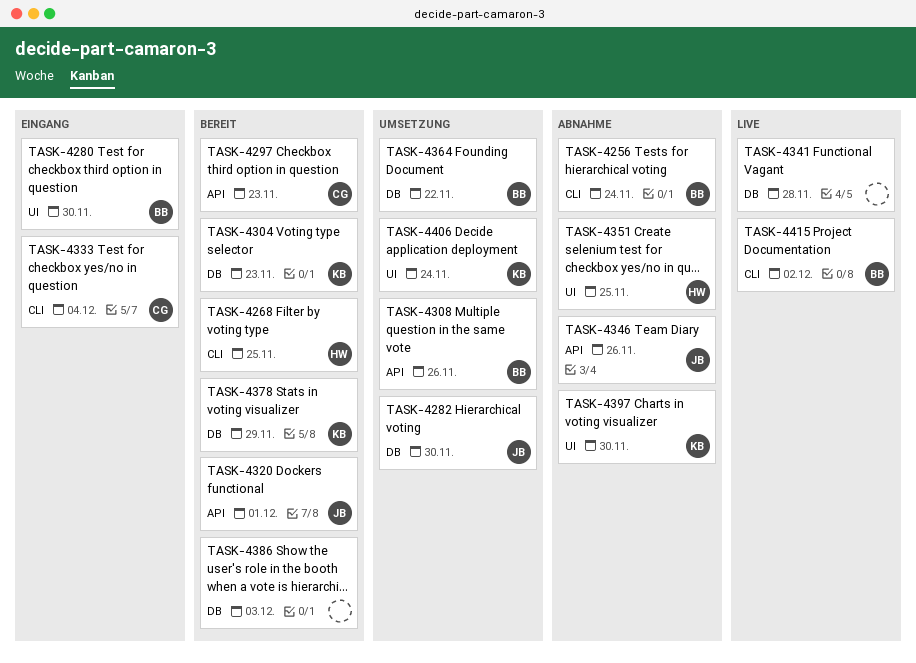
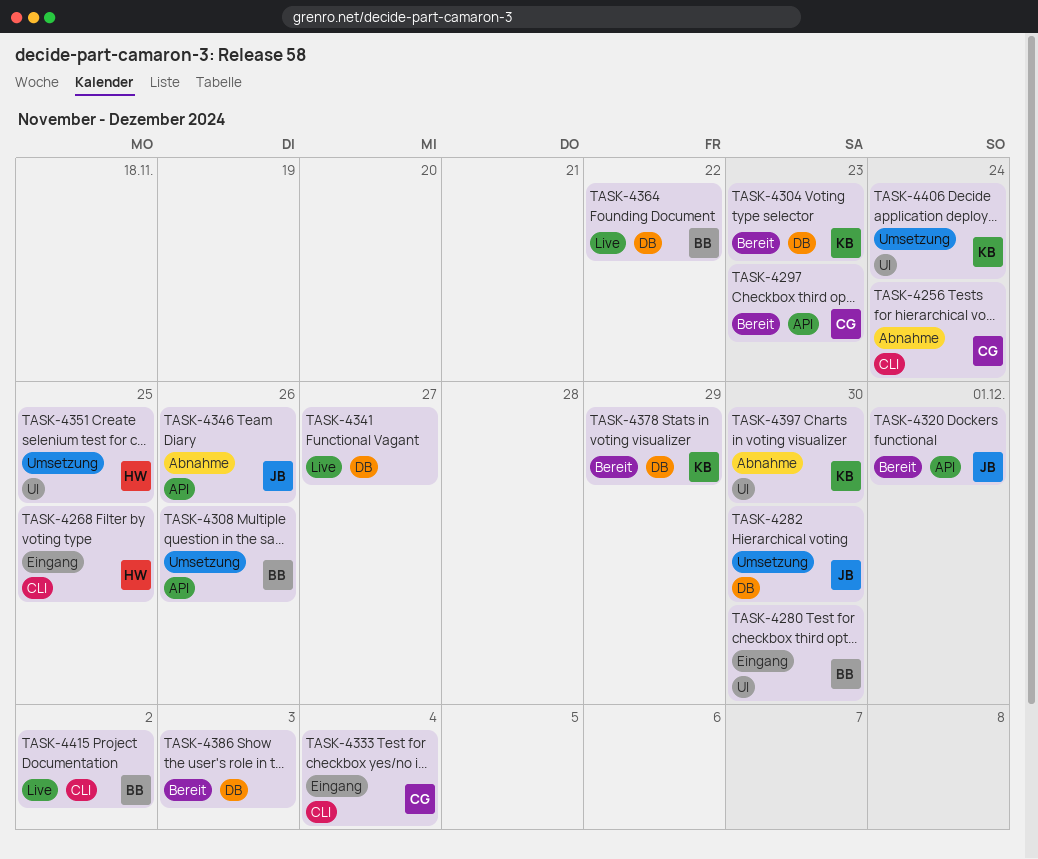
TASK-4256, owner: BB -> CG
TASK-4268, status: Bereit -> Eingang
TASK-4341, due: Nov 28 -> Nov 27
TASK-4351, status: Abnahme -> Umsetzung
TASK-4364, status: Umsetzung -> Live

